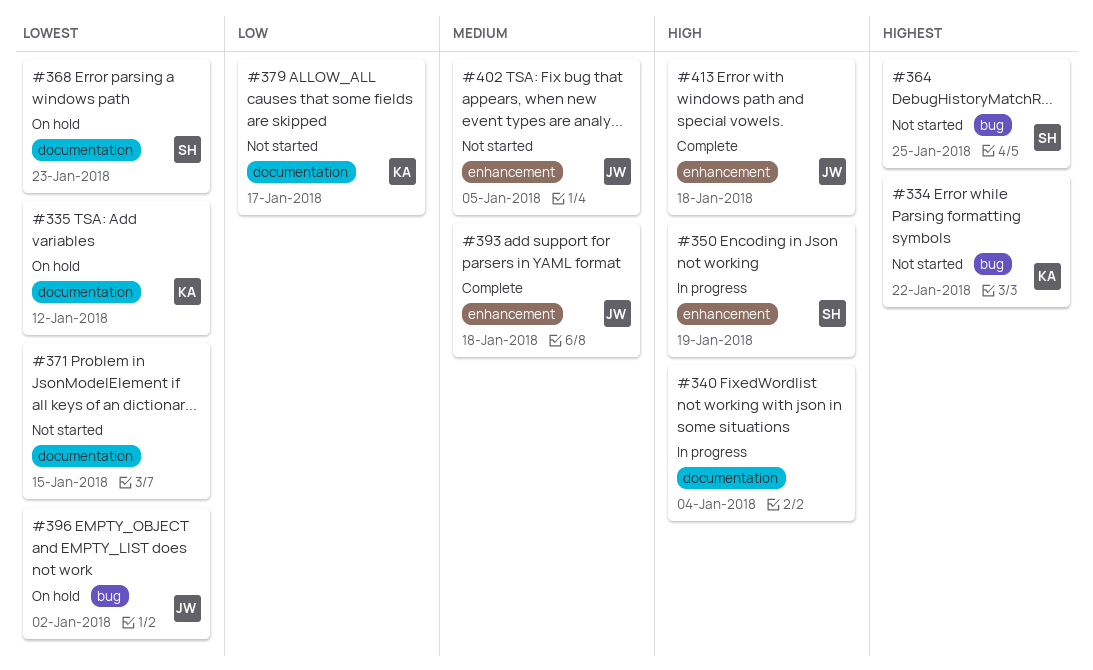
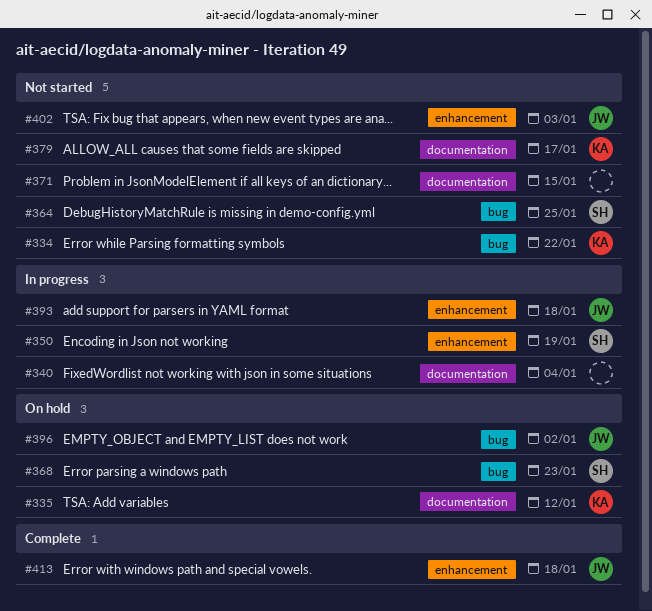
#368, label: documentation -> bug
#393, status: Complete -> In progress
#402, due: Jan 5 -> Jan 3

